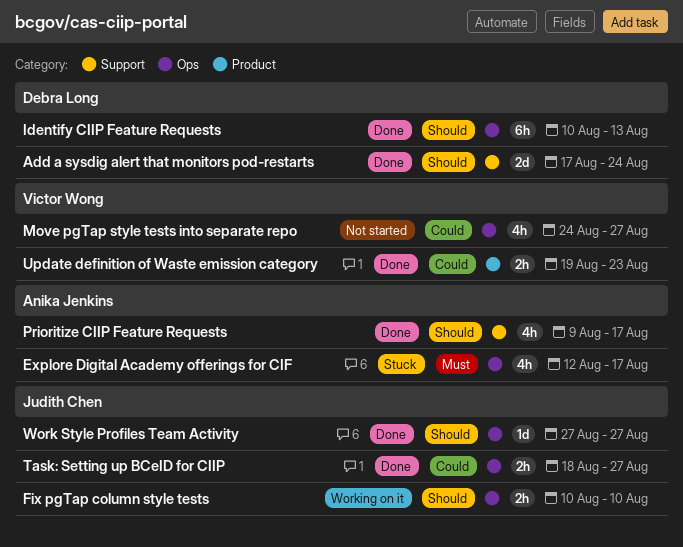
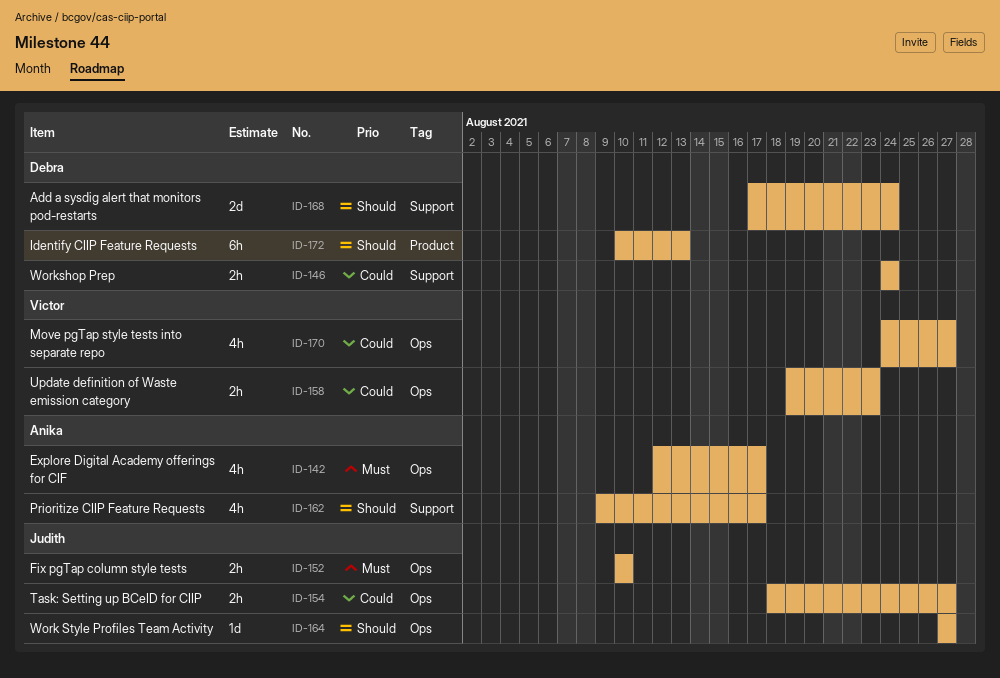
Fix pgTap column style tests, priority: Should -> Must
Identify CIIP Feature Requests, label: Ops -> Product
Update definition of Waste emission category, label: Product -> Ops
Workshop Prep: none -> present

